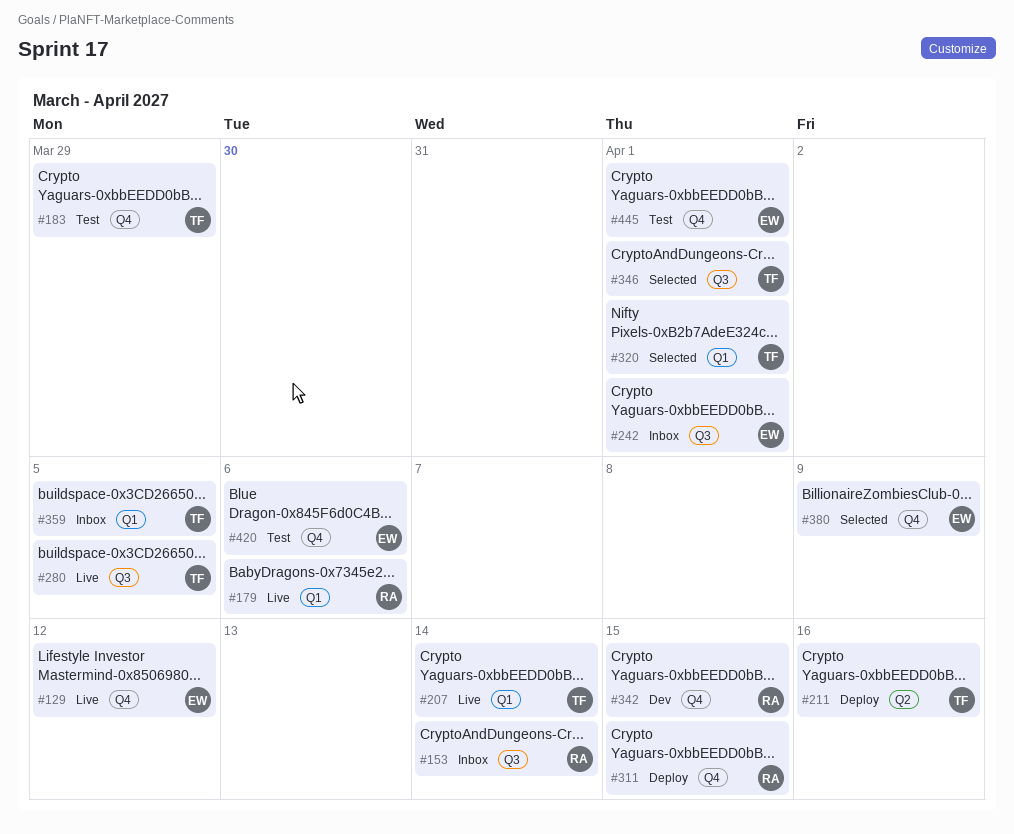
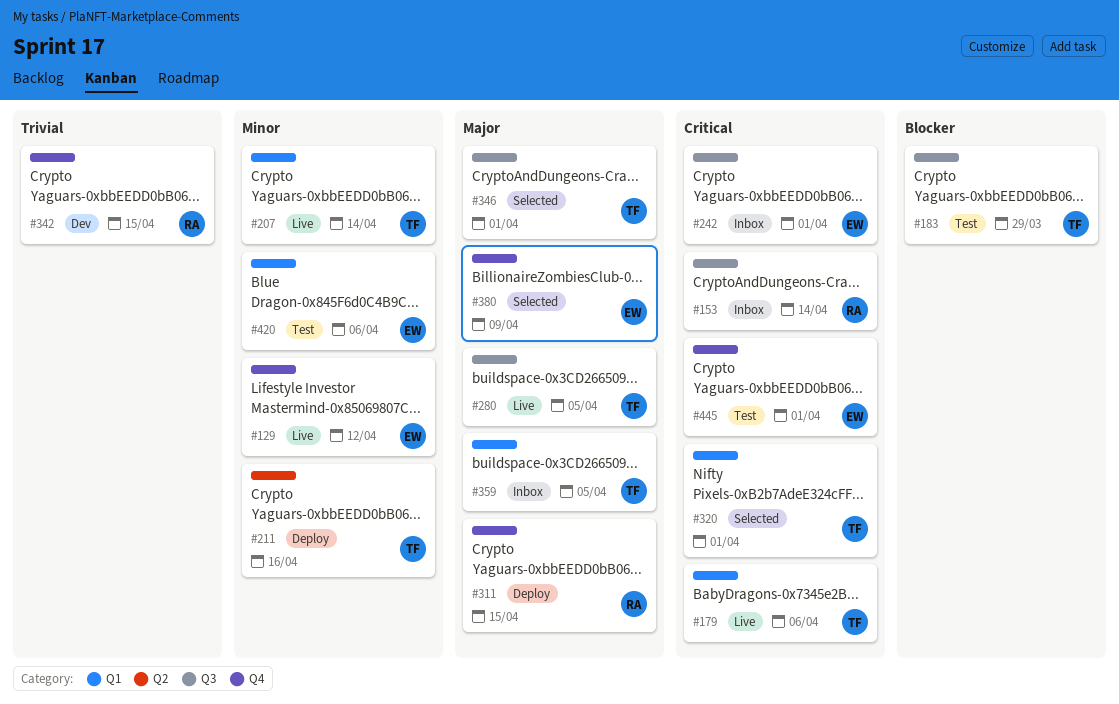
#179, owner: RA -> TF
#183, label: Q4 -> Q3
#420, label: Q4 -> Q1

